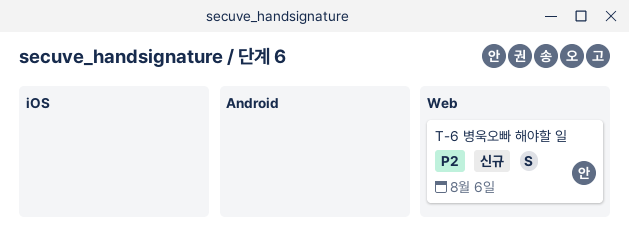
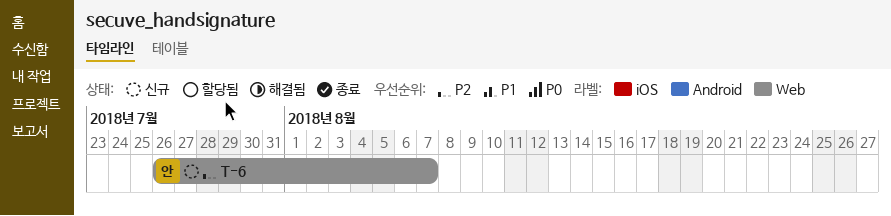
T-6, due: Aug 6 -> Aug 7

